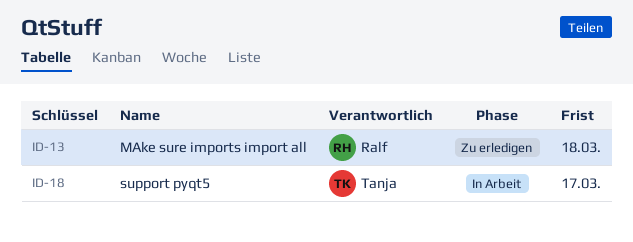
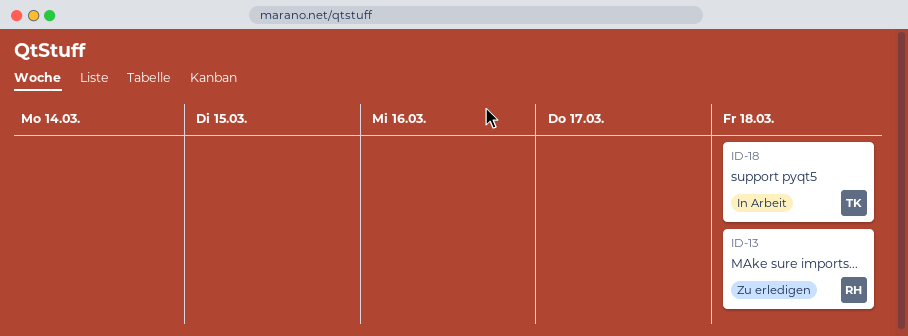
ID-18, due: Mar 17 -> Mar 18

